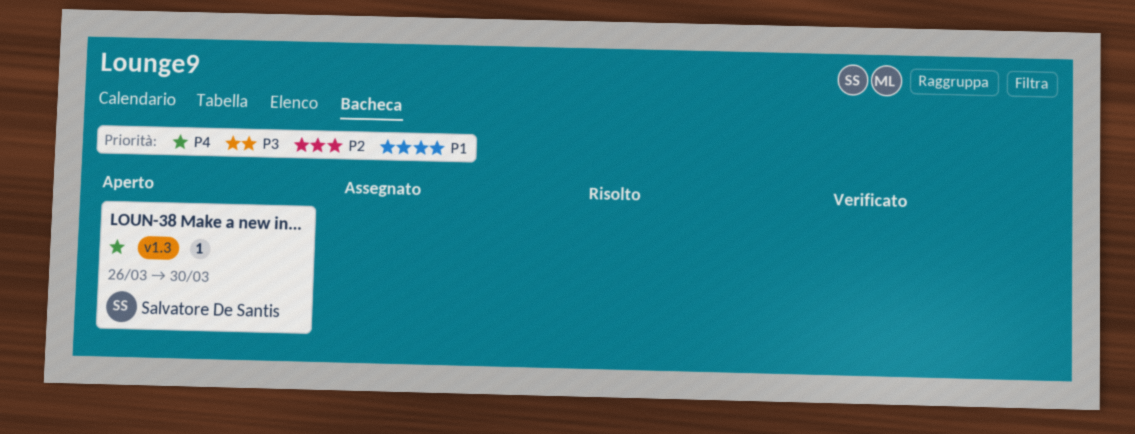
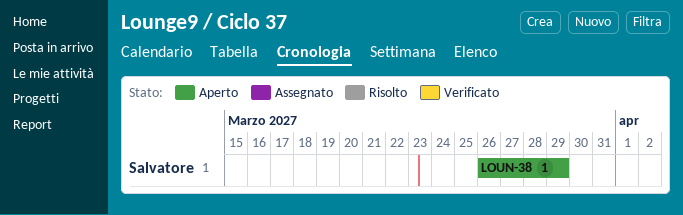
LOUN-38, due: Mar 30 -> Mar 29

